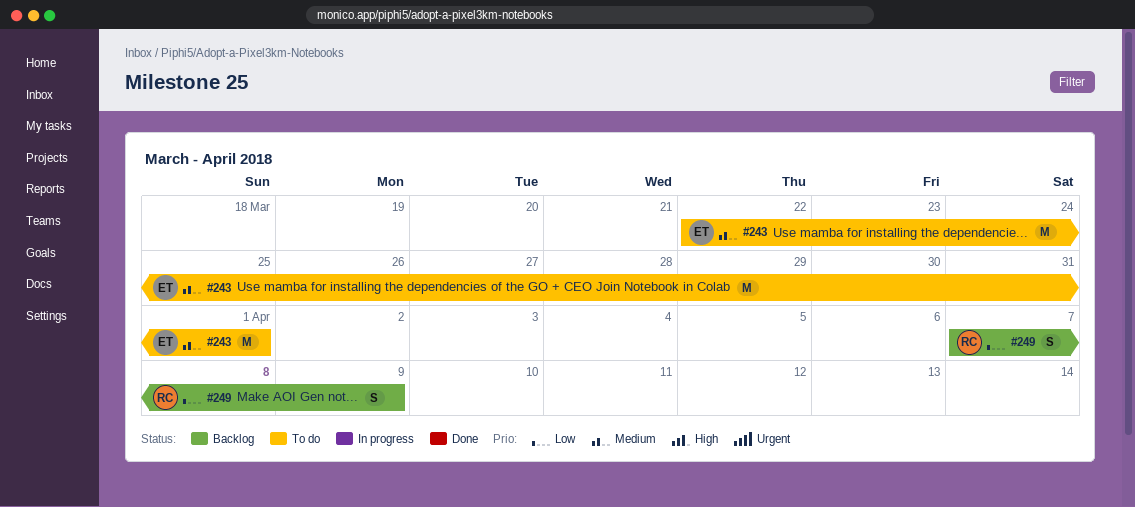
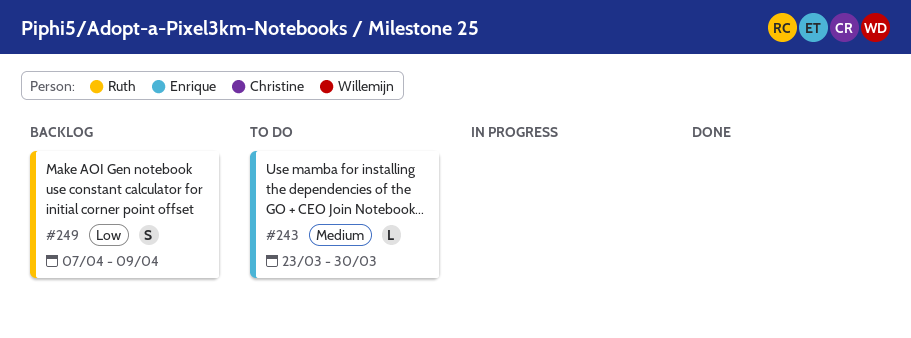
#243, estimate: M -> L
#243, start: Mar 22 -> Mar 23
#243, due: Apr 1 -> Mar 30

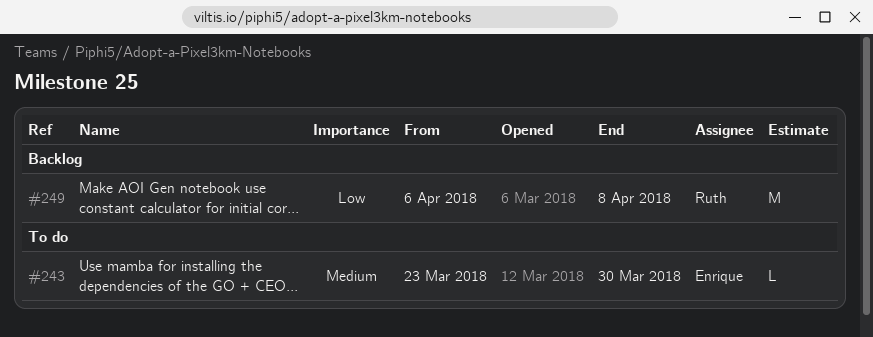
#249, estimate: S -> M
#249, start: Apr 7 -> Apr 6
#249, due: Apr 9 -> Apr 8

